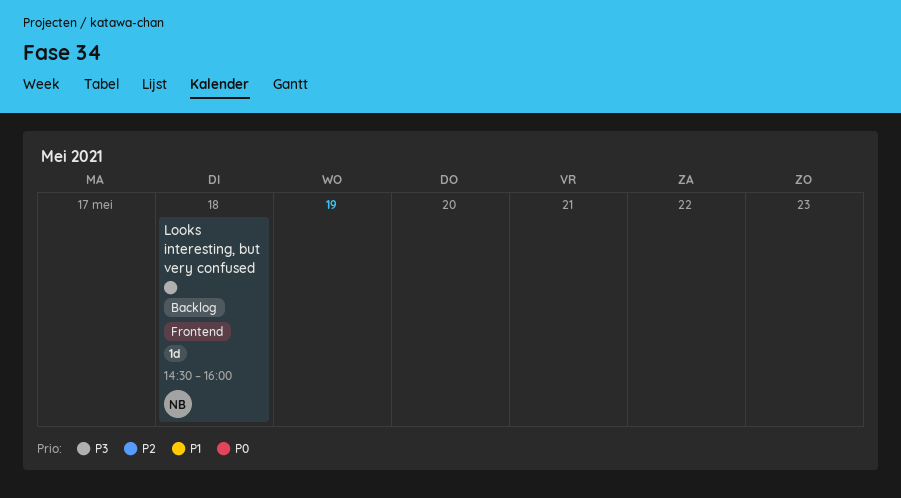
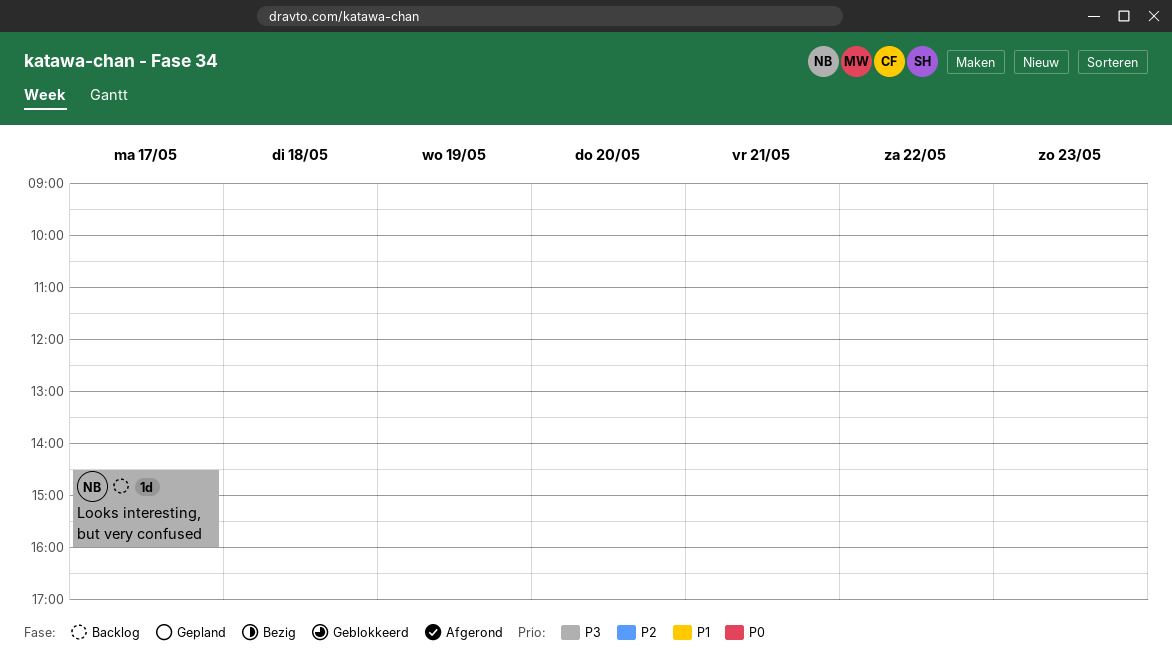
Looks interesting, but very confused, day: May 18 -> May 17

